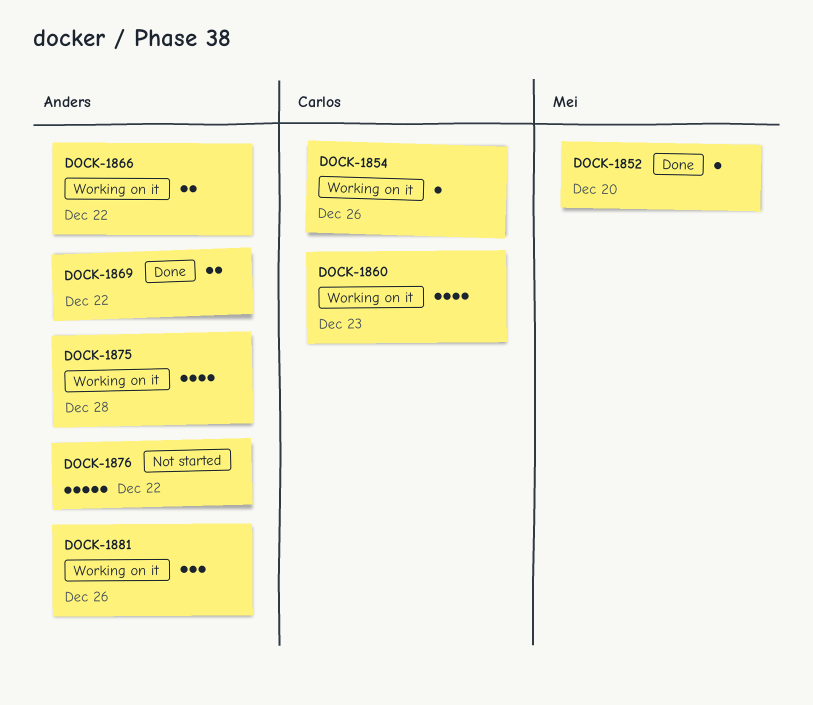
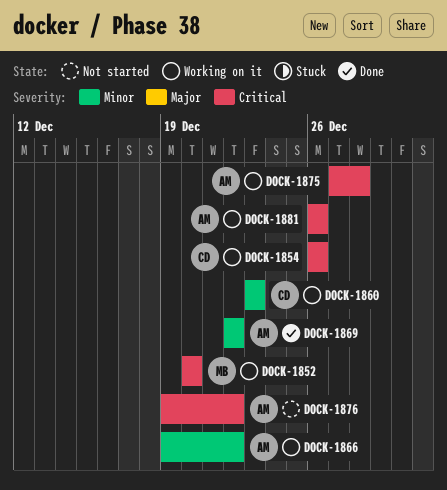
DOCK-1852, status: Done -> Working on it

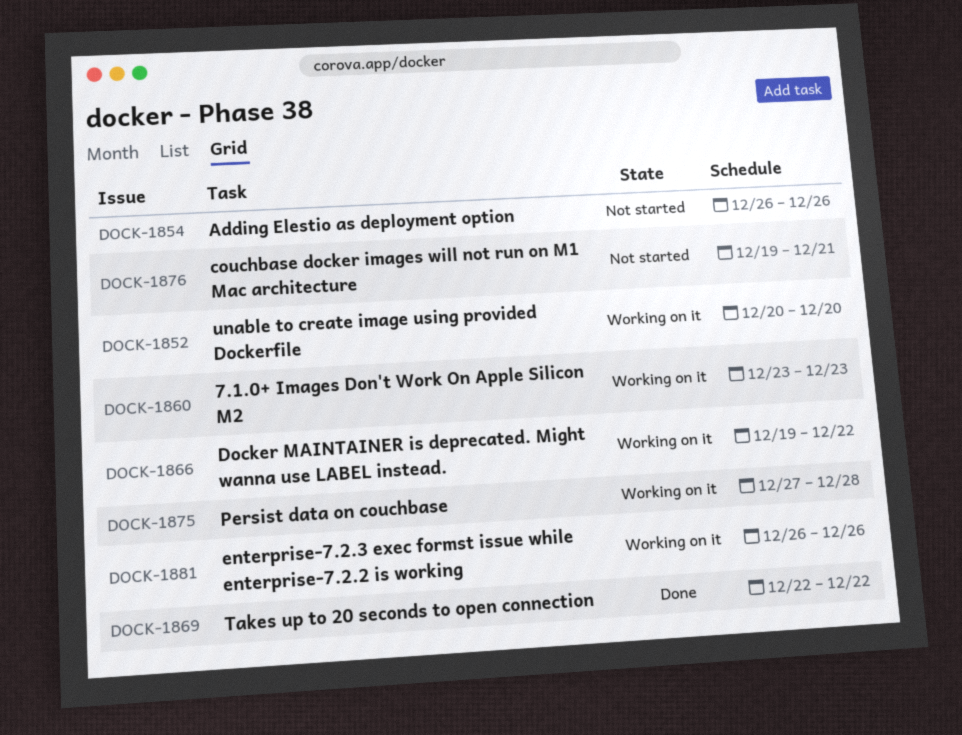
DOCK-1854, status: Working on it -> Not started
DOCK-1876, due: Dec 22 -> Dec 21

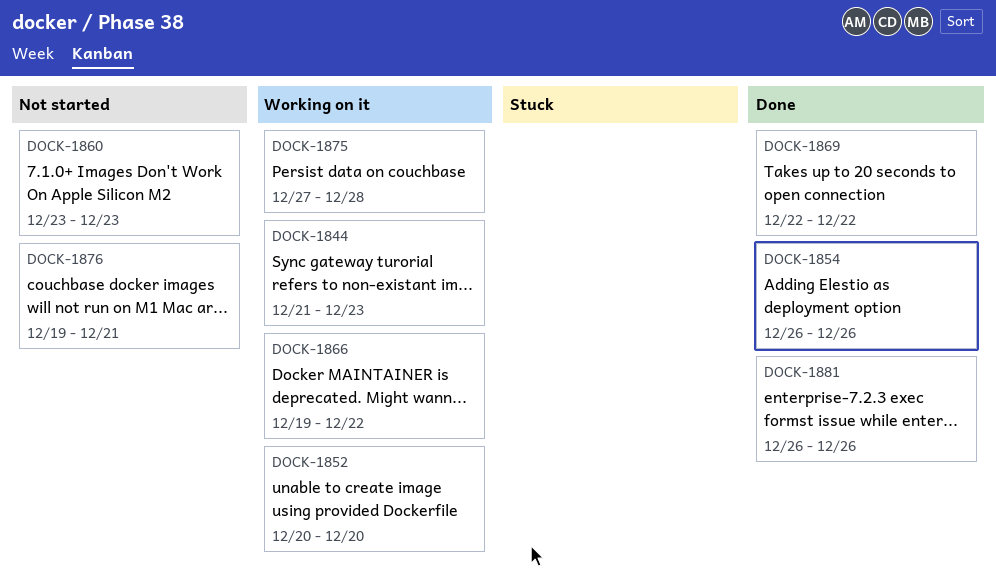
DOCK-1844: none -> present
DOCK-1854, status: Not started -> Done
DOCK-1860, status: Working on it -> Not started
DOCK-1881, status: Working on it -> Done

